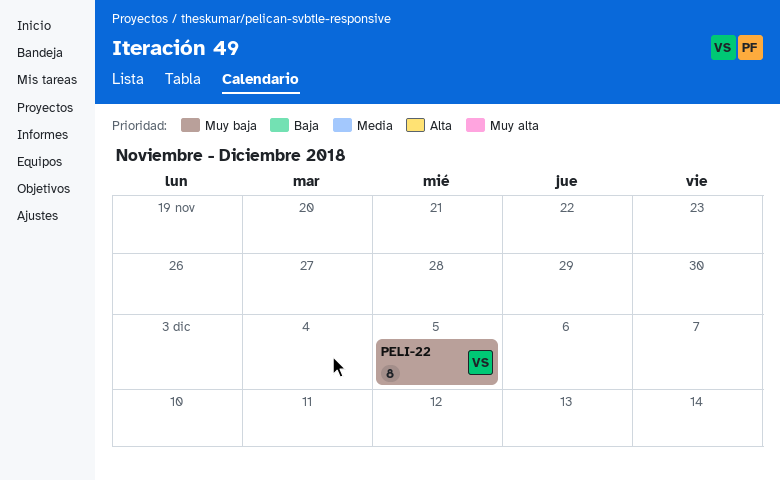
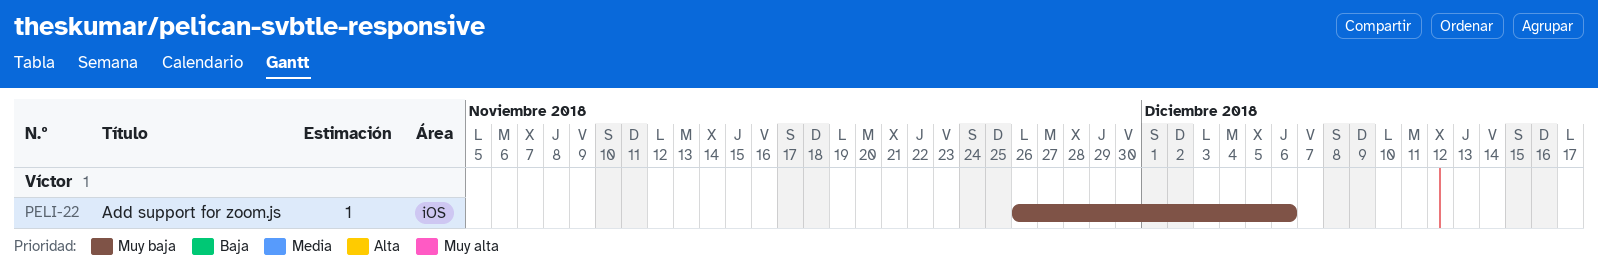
PELI-22, estimate: 8 -> 1
PELI-22, due: Dec 5 -> Dec 6

